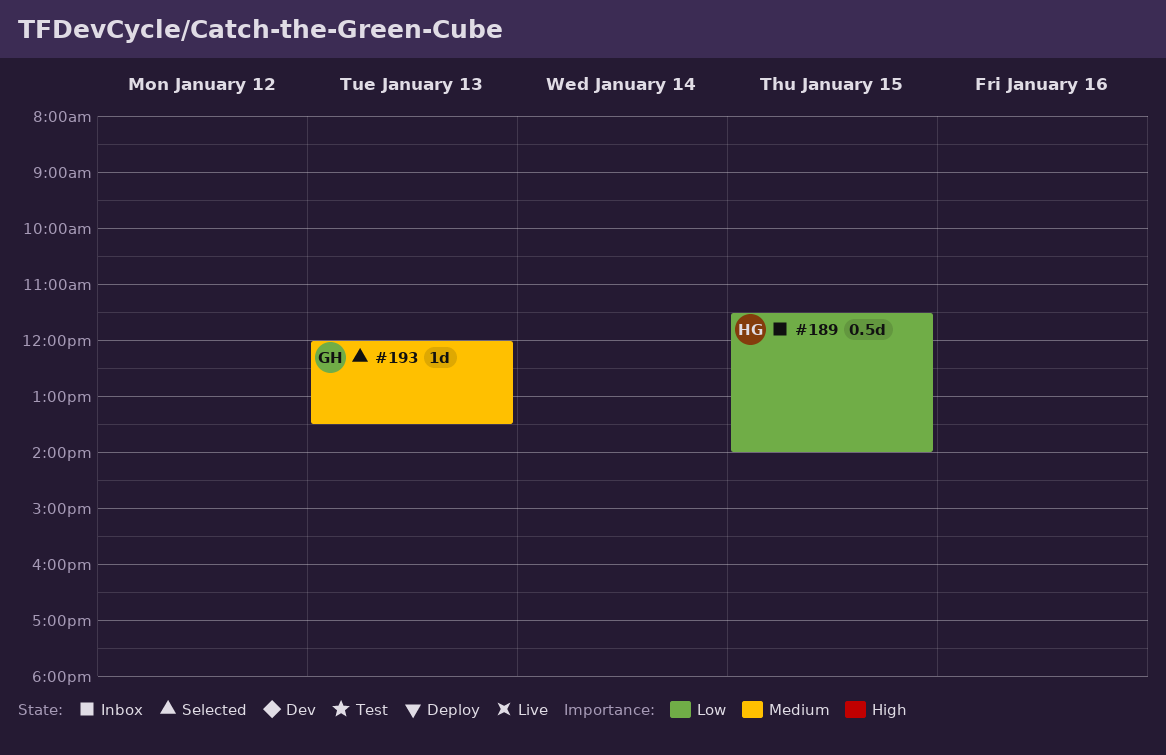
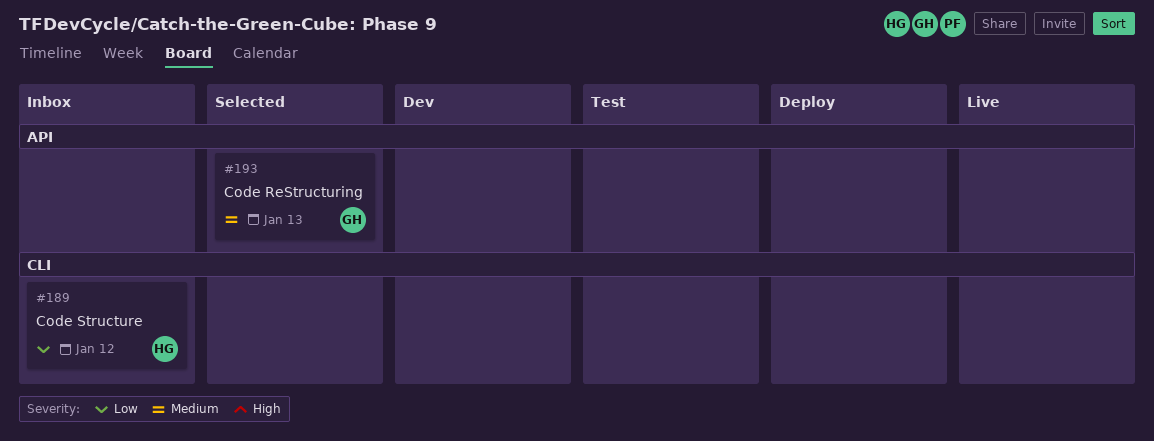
#189, day: Jan 15 -> Jan 12

